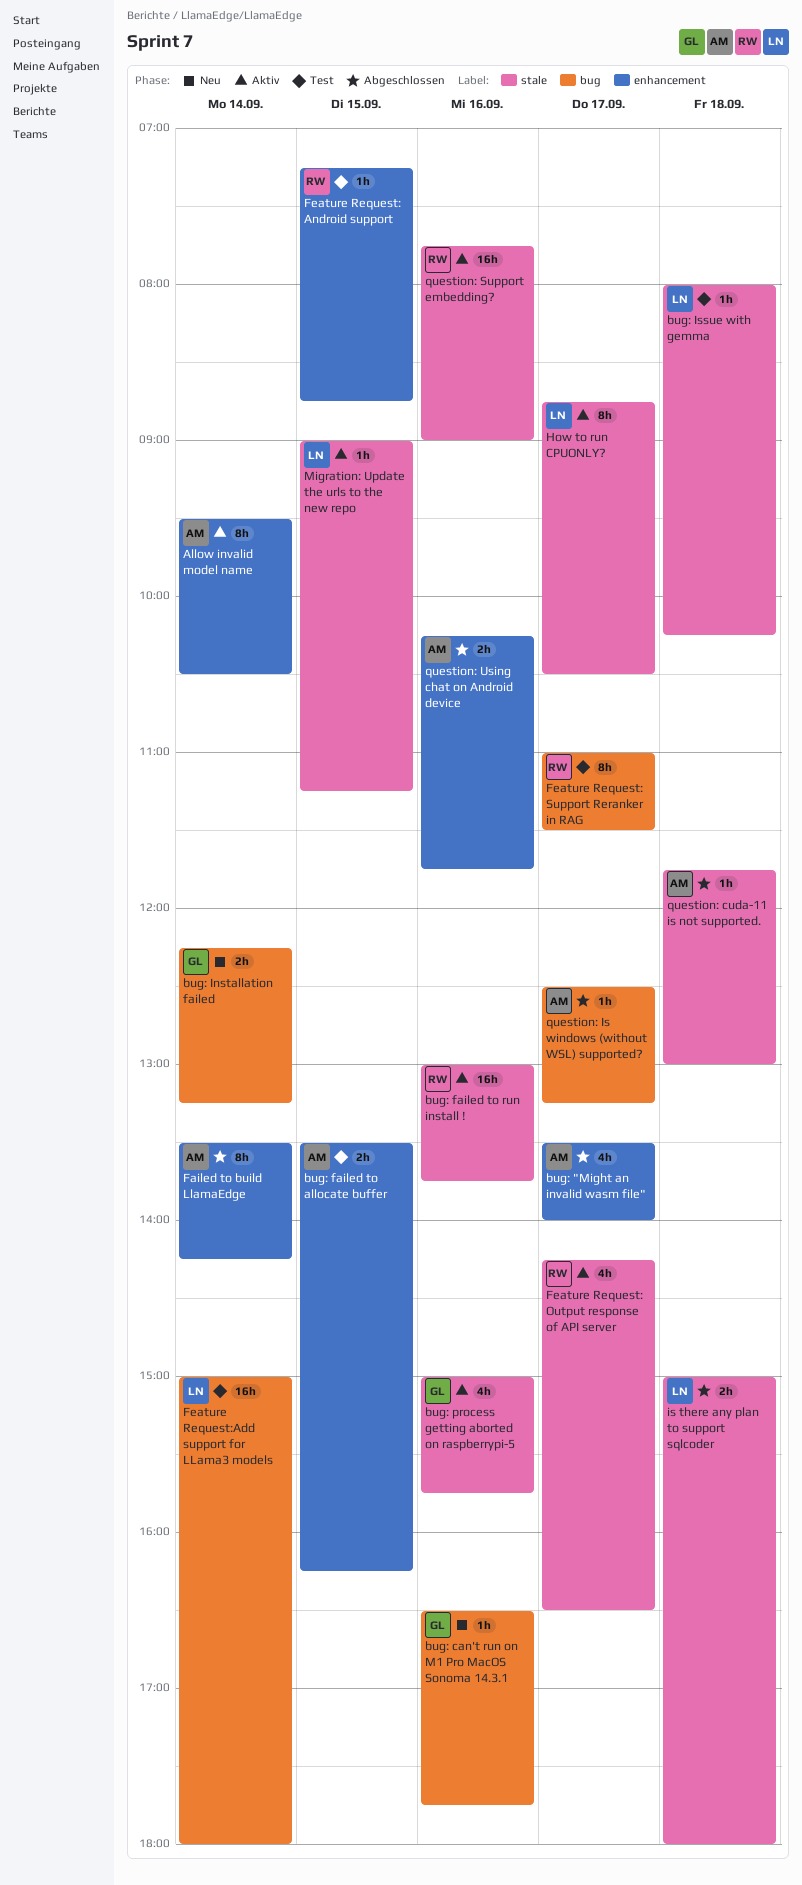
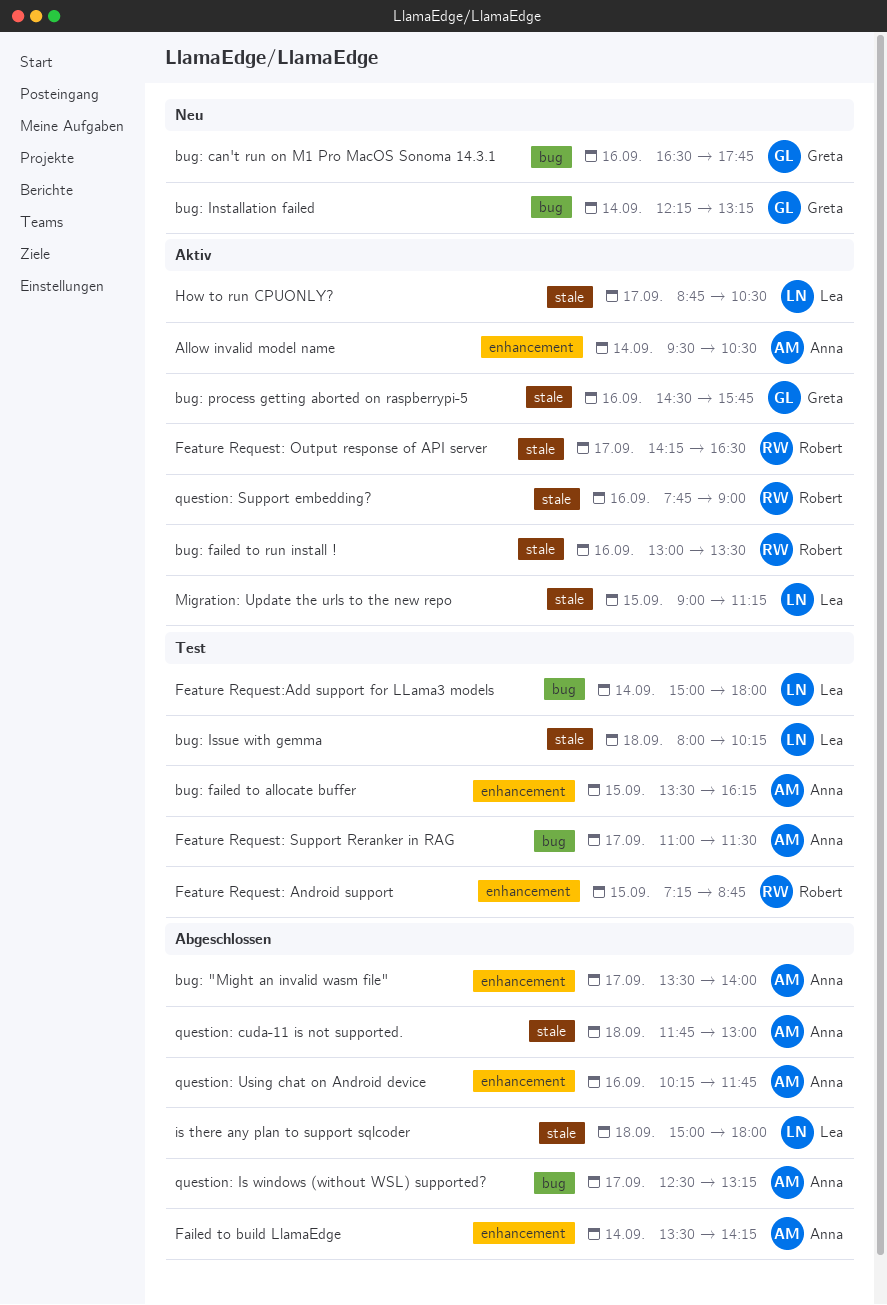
bug: failed to run install !, ends: 13:45 -> 13:30
bug: process getting aborted on raspberrypi-5, begins: 15:00 -> 14:30
Feature Request: Support Reranker in RAG, owner: Robert -> Anna

